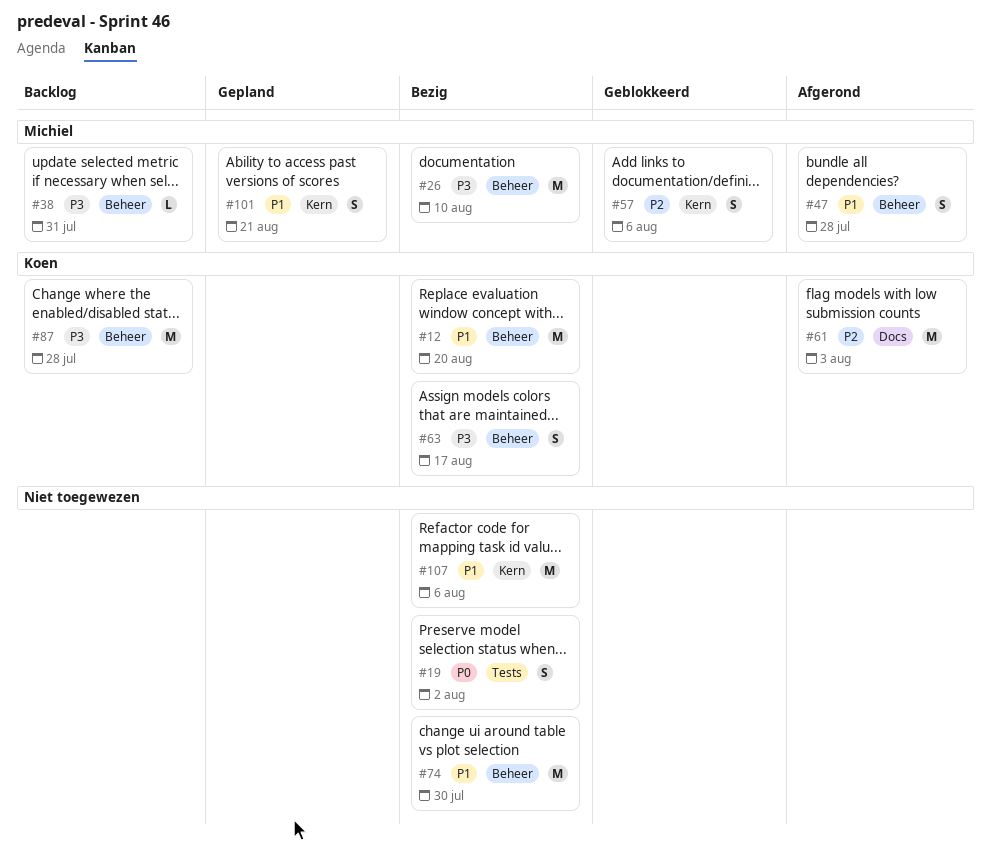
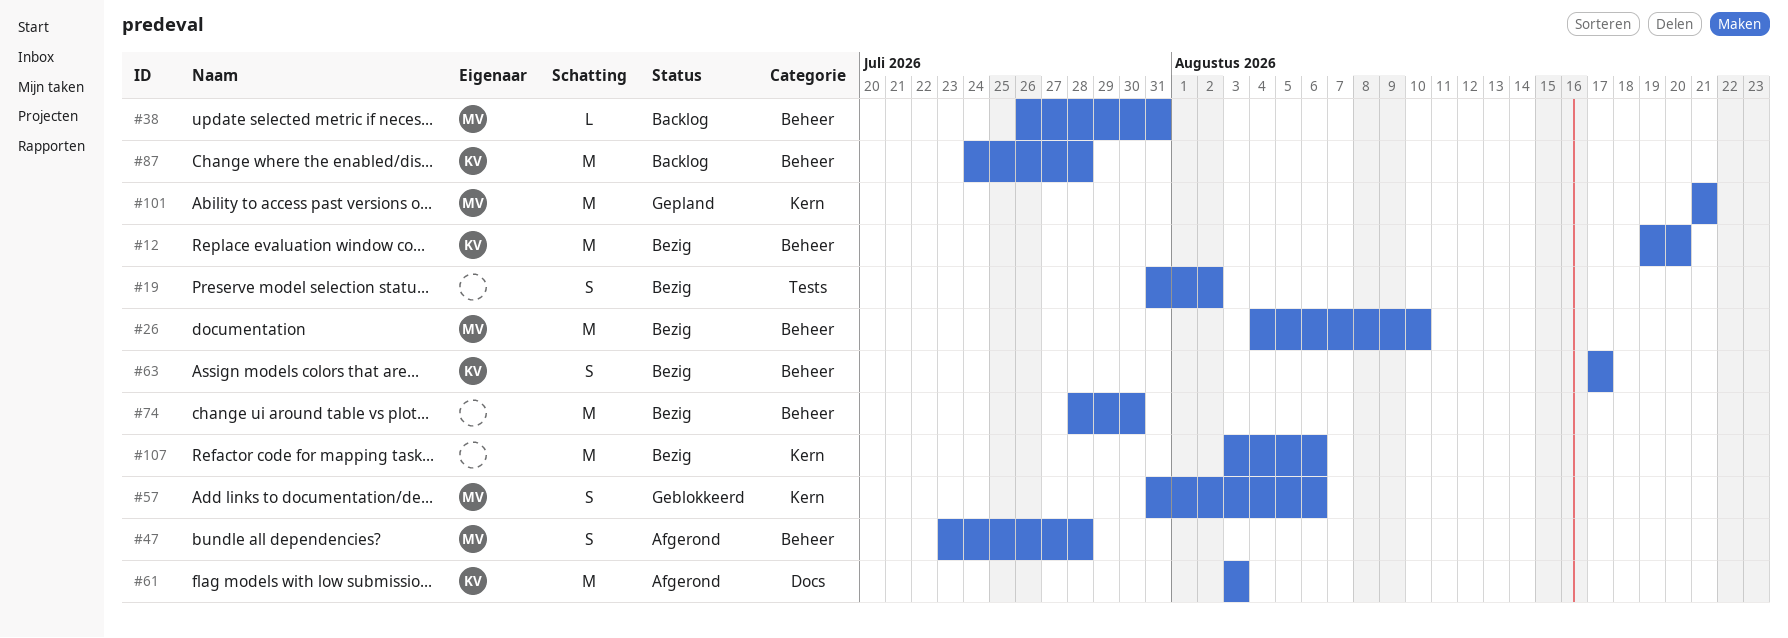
#101, estimate: S -> M

